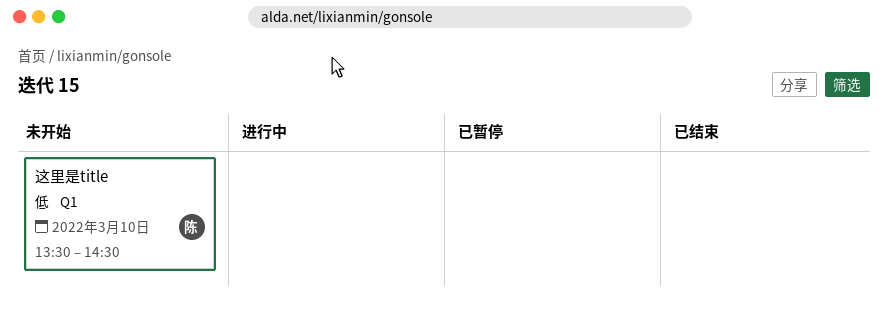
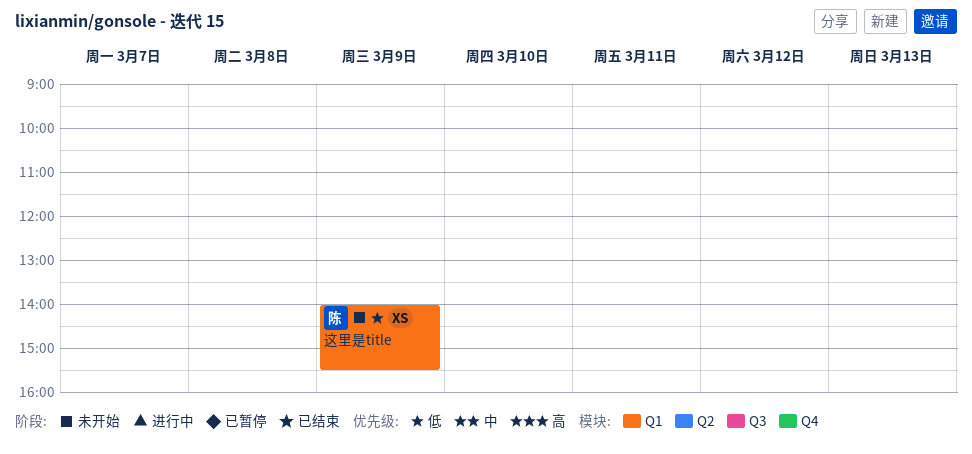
这里是title, day: Mar 10 -> Mar 9
这里是title, begins: 13:30 -> 14:00
这里是title, ends: 14:30 -> 15:30

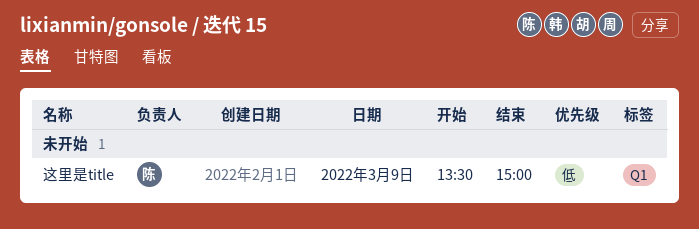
这里是title, begins: 14:00 -> 13:30
这里是title, ends: 15:30 -> 15:00

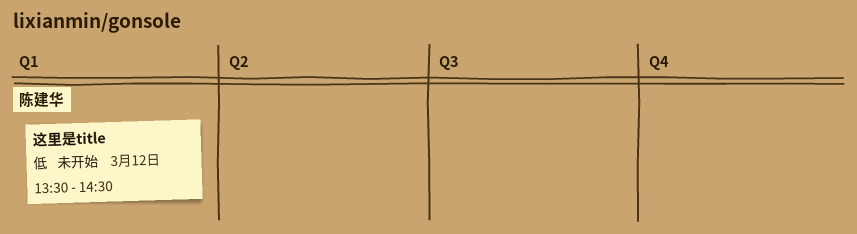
这里是title, day: Mar 9 -> Mar 12
这里是title, ends: 15:00 -> 14:30

